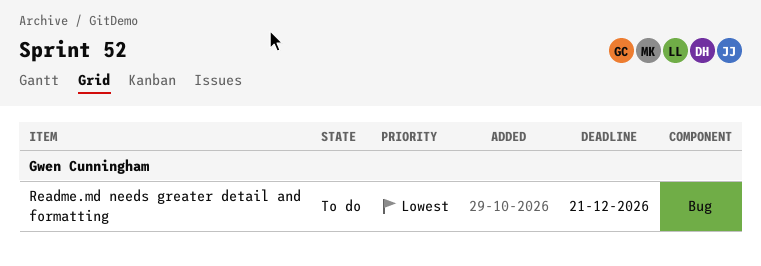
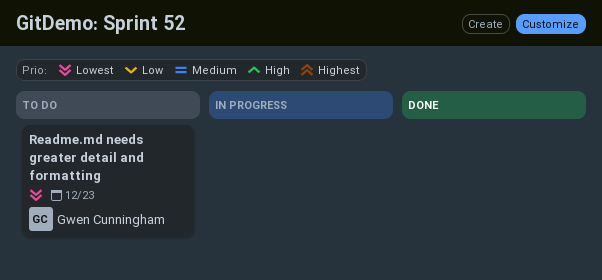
Readme.md needs greater detail and formatting, due: Dec 21 -> Dec 23

